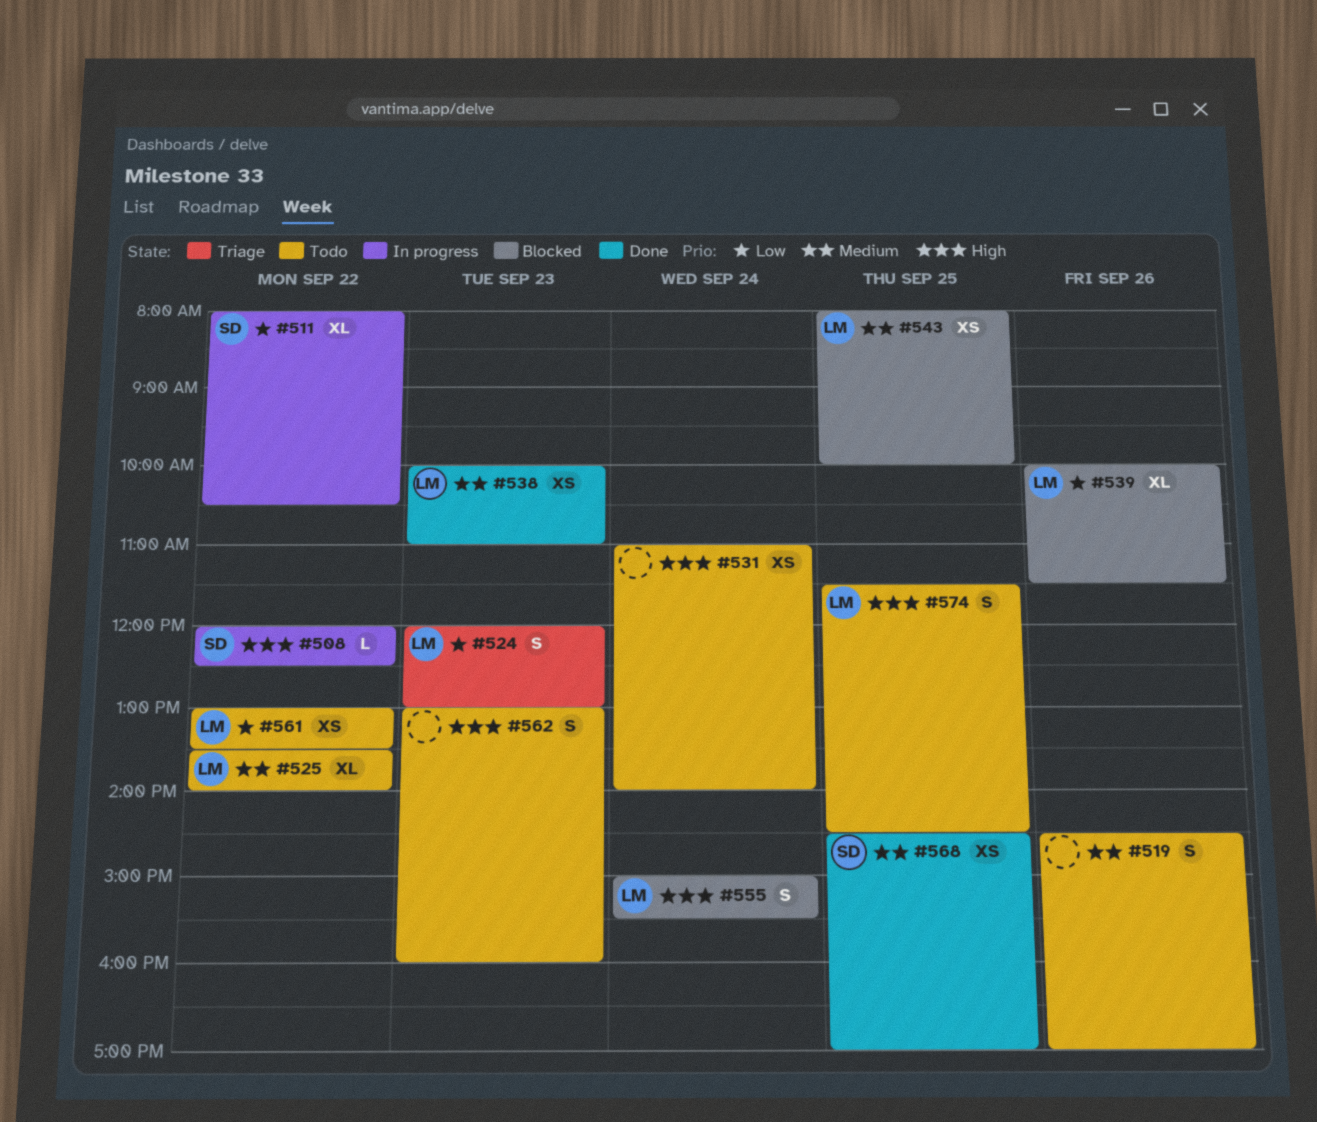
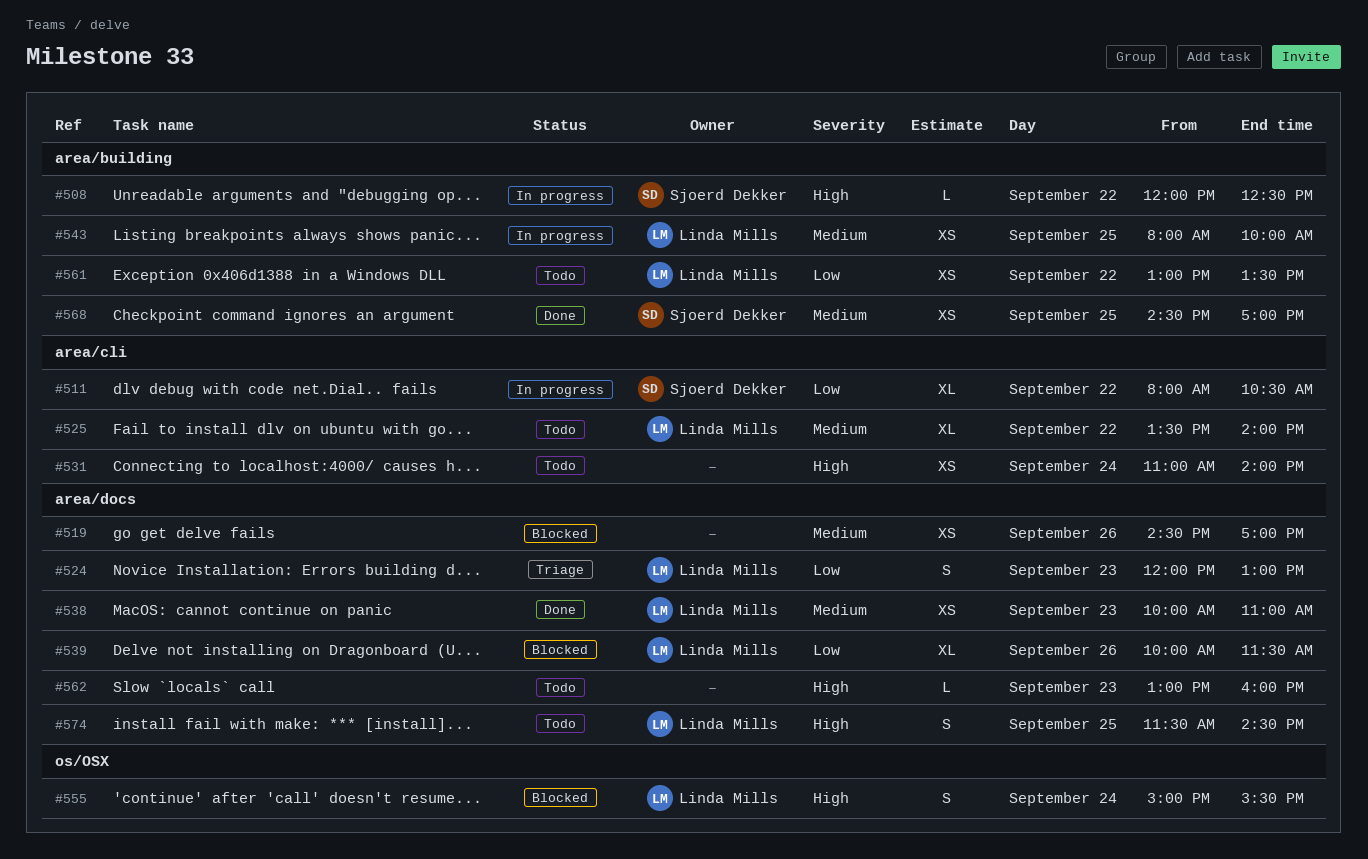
#519, status: Todo -> Blocked
#519, estimate: S -> XS
#543, status: Blocked -> In progress
#562, estimate: S -> L

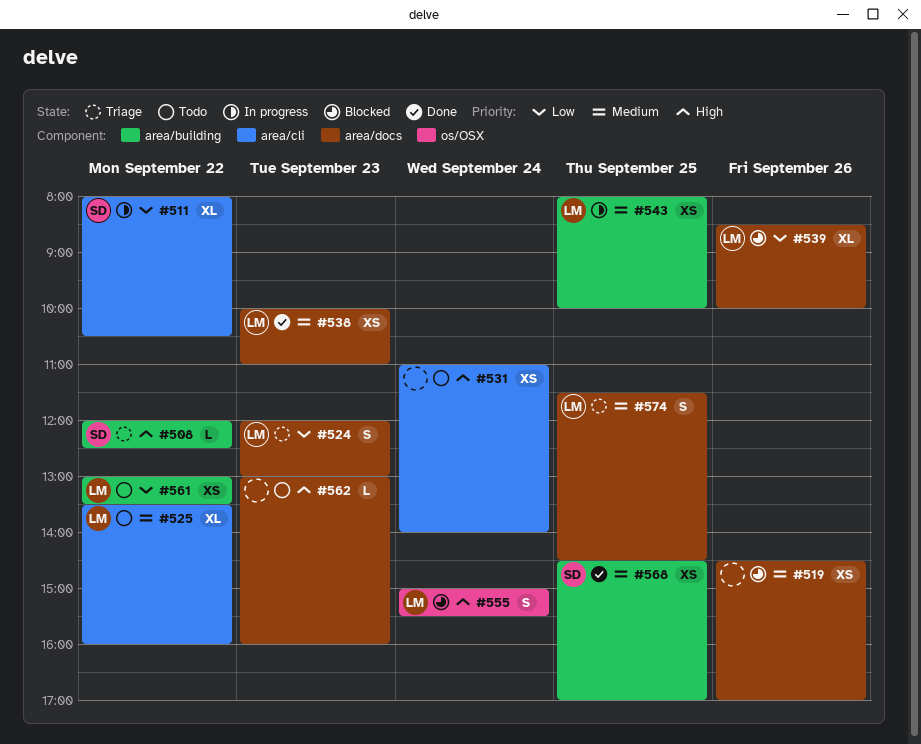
#508, status: In progress -> Triage
#525, ends: 14:00 -> 16:00
#539, begins: 10:00 -> 08:30
#539, ends: 11:30 -> 10:00
#574, status: Todo -> Triage
#574, priority: High -> Medium

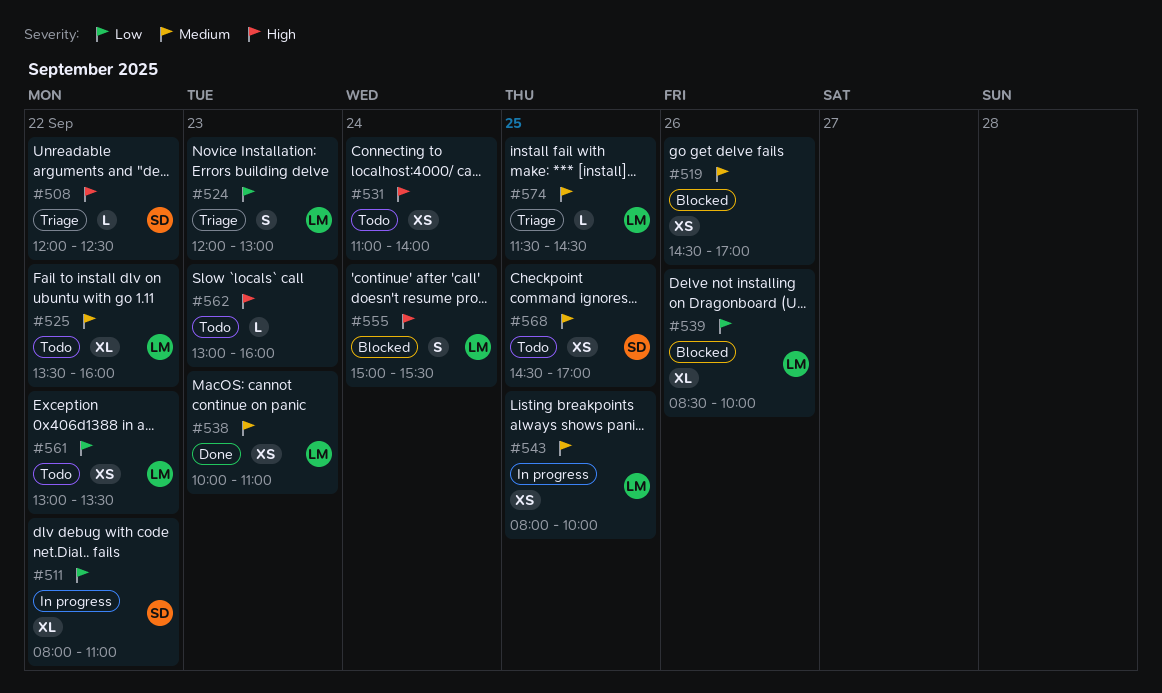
#511, ends: 10:30 -> 11:00
#568, status: Done -> Todo
#574, estimate: S -> L

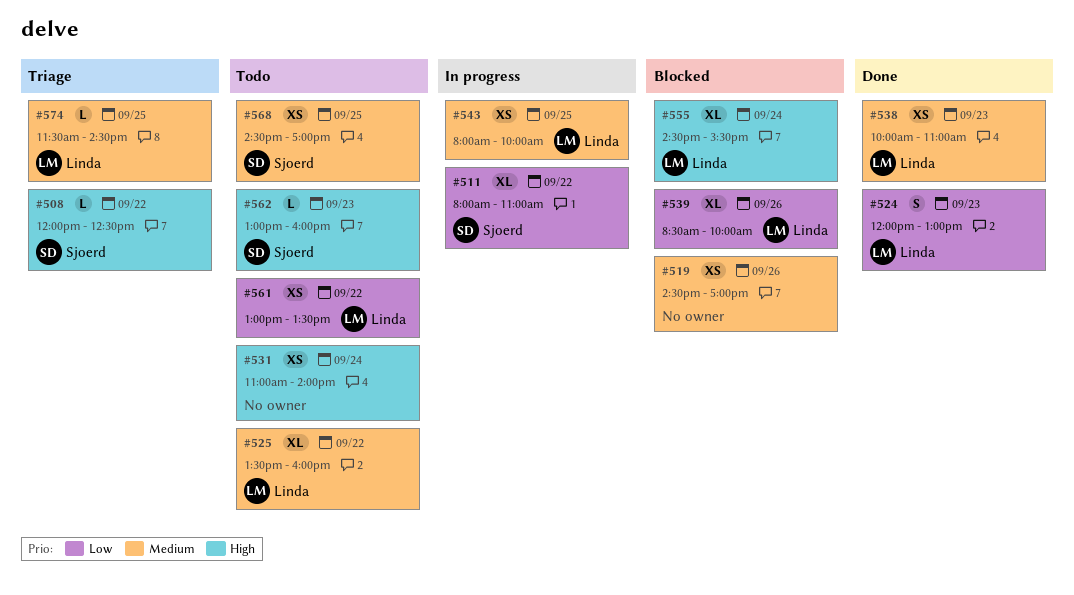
#524, status: Triage -> Done
#555, estimate: S -> XL
#555, begins: 15:00 -> 14:30
#562, owner: none -> Sjoerd

